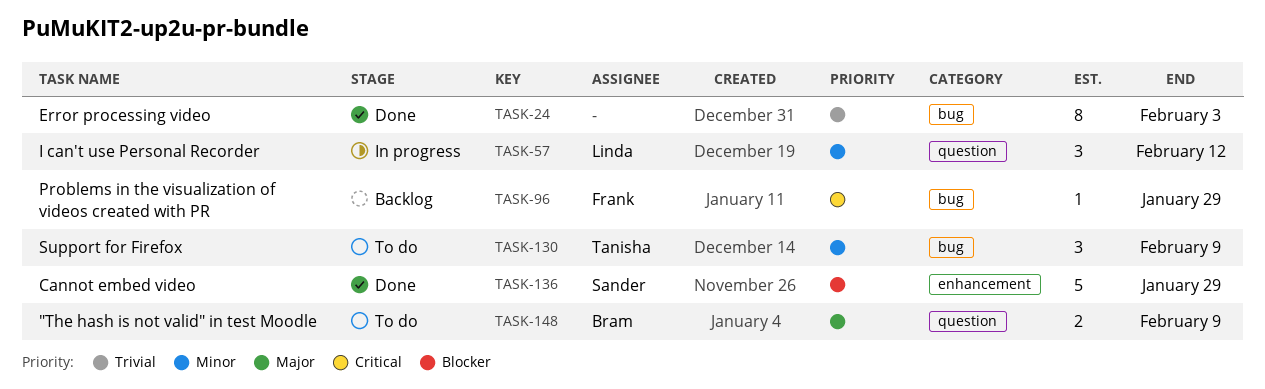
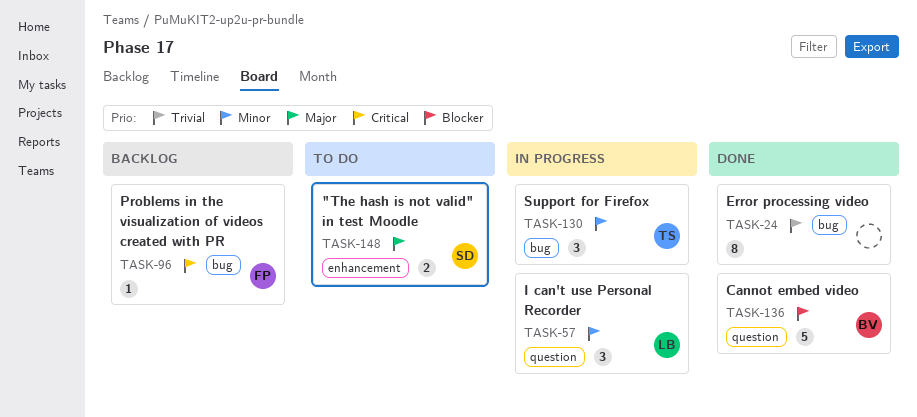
TASK-130, status: To do -> In progress
TASK-136, owner: Sander -> Bram
TASK-136, label: enhancement -> question
TASK-148, owner: Bram -> Sander
TASK-148, label: question -> enhancement

